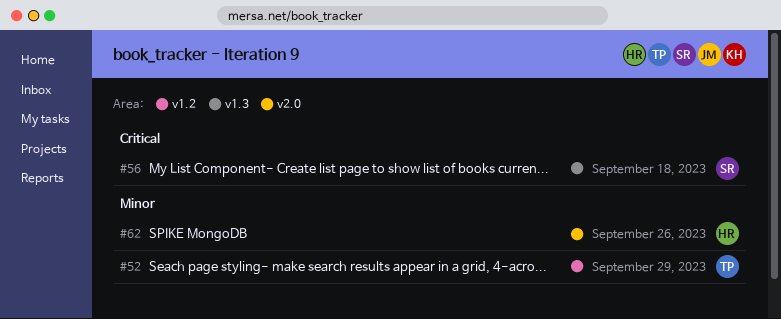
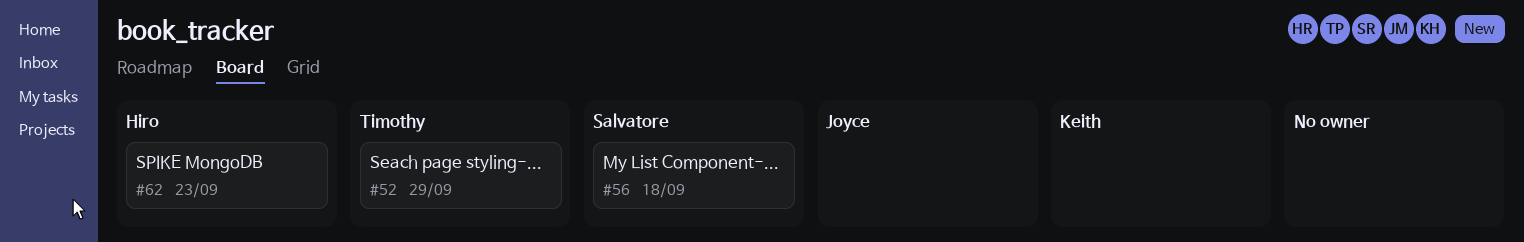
#62, due: Sep 26 -> Sep 23

